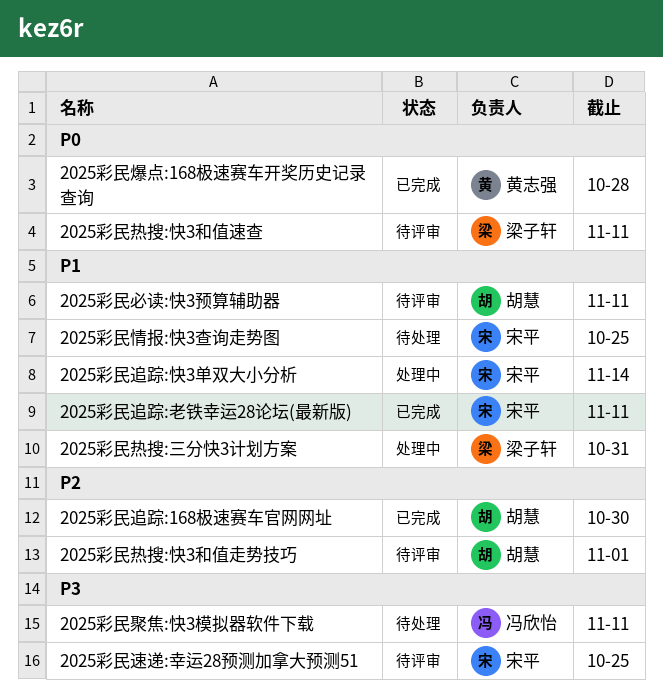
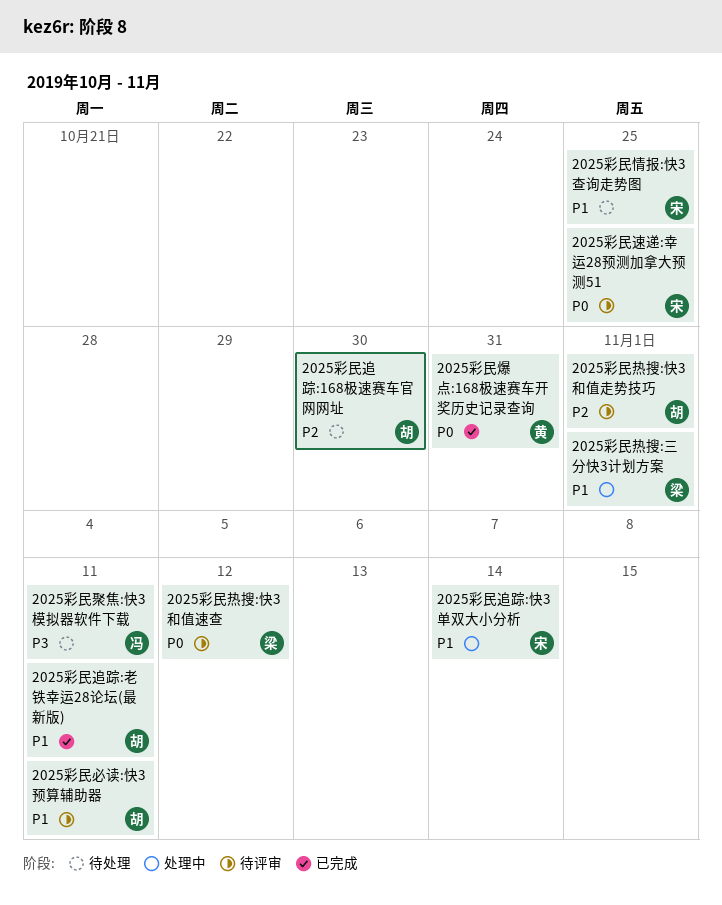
2025彩民热搜:三分快3计划方案, due: Oct 31 -> Nov 1
2025彩民热搜:快3和值速查, due: Nov 11 -> Nov 12
2025彩民爆点:168极速赛车开奖历史记录查询, due: Oct 28 -> Oct 31
2025彩民追踪:168极速赛车官网网址, status: 已完成 -> 待处理
2025彩民追踪:老铁幸运28论坛(最新版), owner: 宋平 -> 胡慧
2025彩民速递:幸运28预测加拿大预测51, priority: P3 -> P0

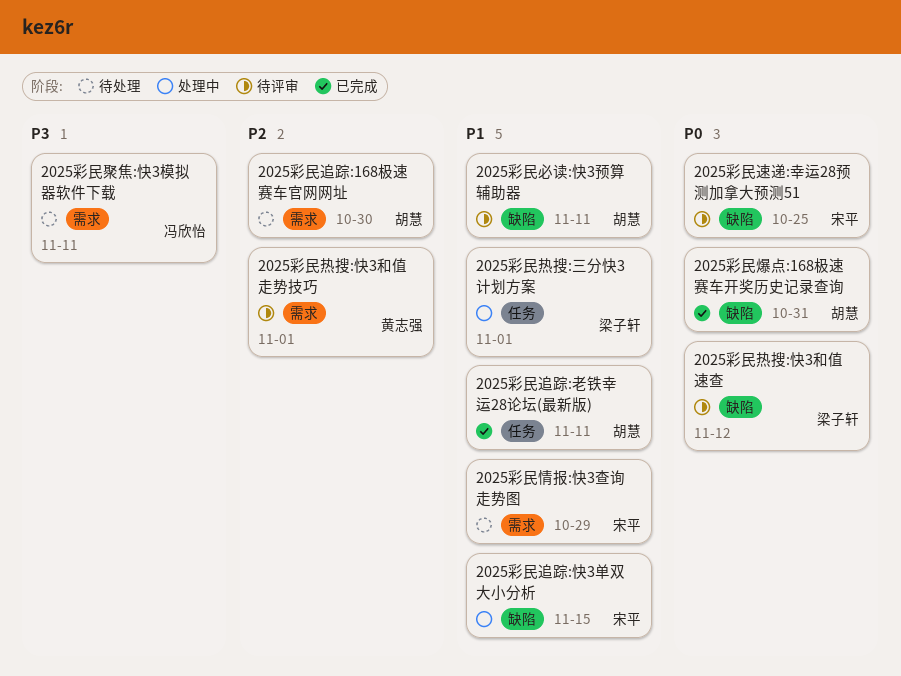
2025彩民情报:快3查询走势图, due: Oct 25 -> Oct 29
2025彩民热搜:快3和值走势技巧, owner: 胡慧 -> 黄志强
2025彩民爆点:168极速赛车开奖历史记录查询, owner: 黄志强 -> 胡慧
2025彩民追踪:快3单双大小分析, due: Nov 14 -> Nov 15

